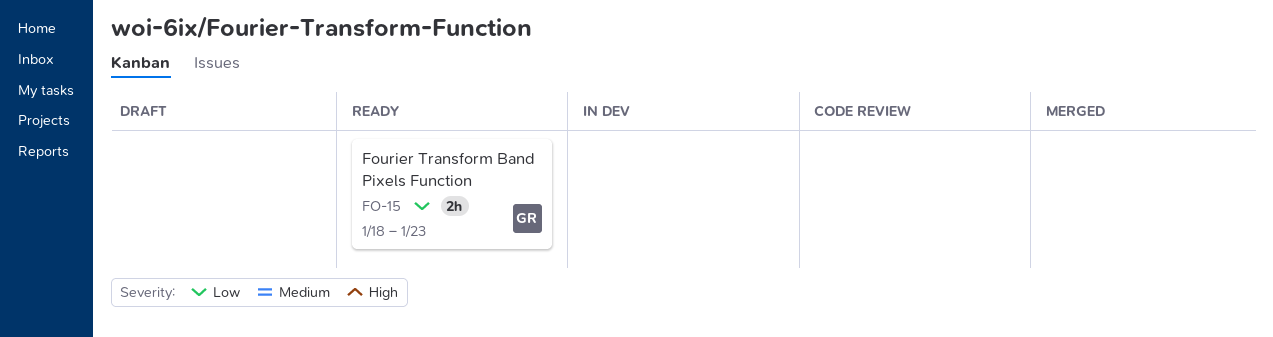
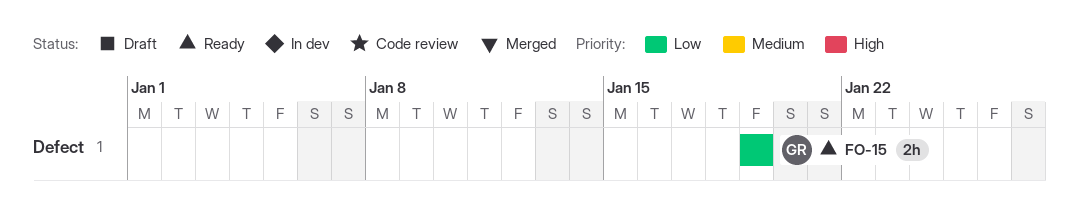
FO-15, start: Jan 18 -> Jan 19
FO-15, due: Jan 23 -> Jan 19

